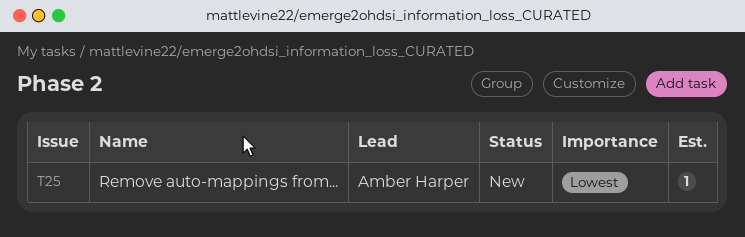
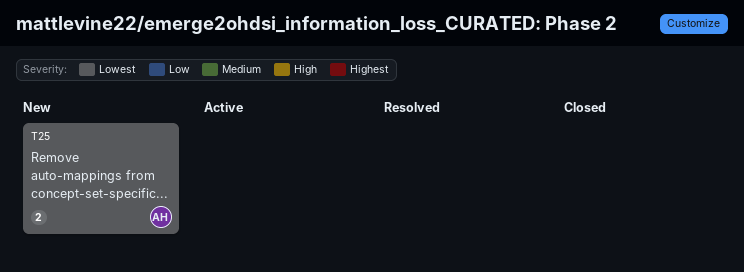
T25, estimate: 1 -> 2

